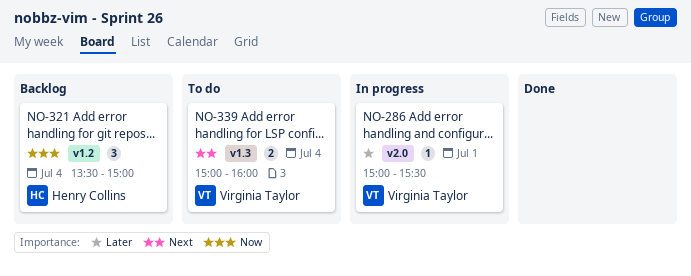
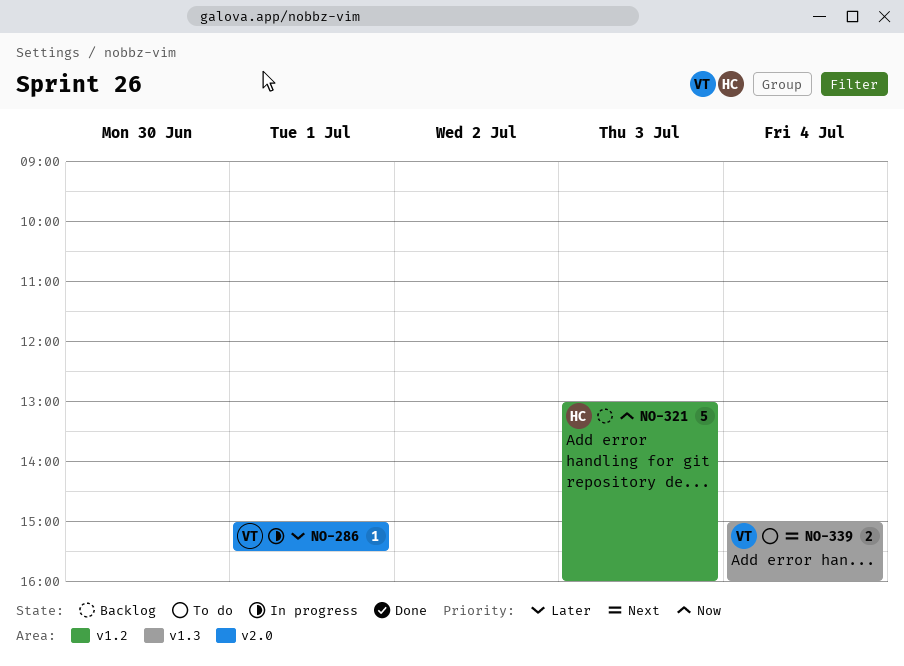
NO-321, estimate: 3 -> 5
NO-321, day: Jul 4 -> Jul 3
NO-321, begins: 13:30 -> 13:00
NO-321, ends: 15:00 -> 16:00

